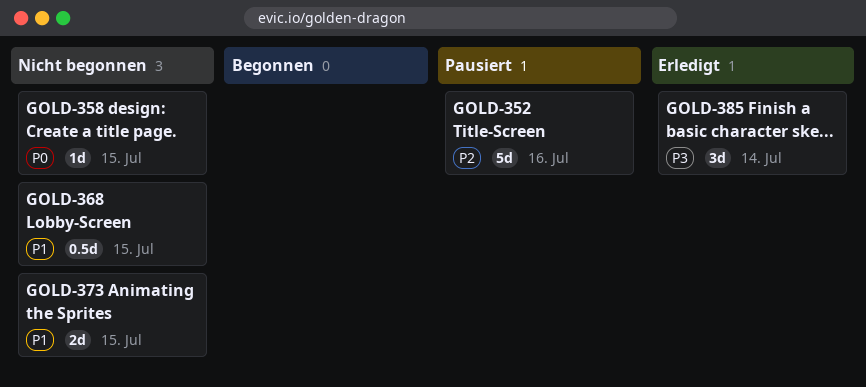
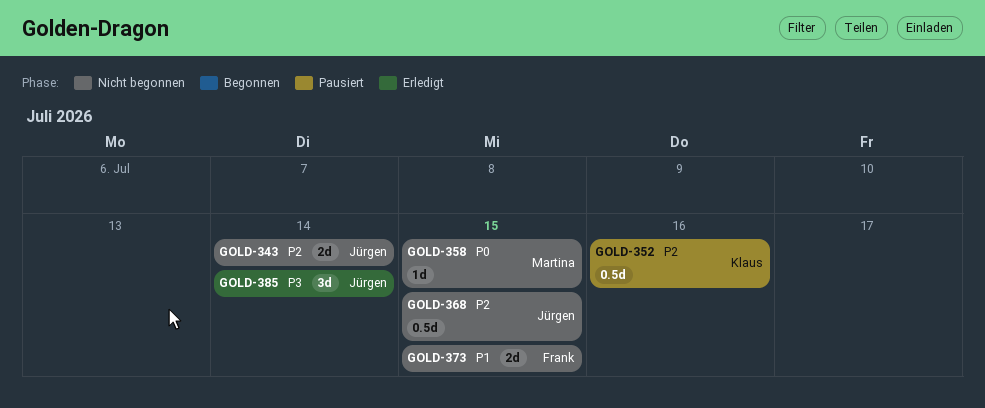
GOLD-343: none -> present
GOLD-352, estimate: 5d -> 0.5d
GOLD-368, priority: P1 -> P2

